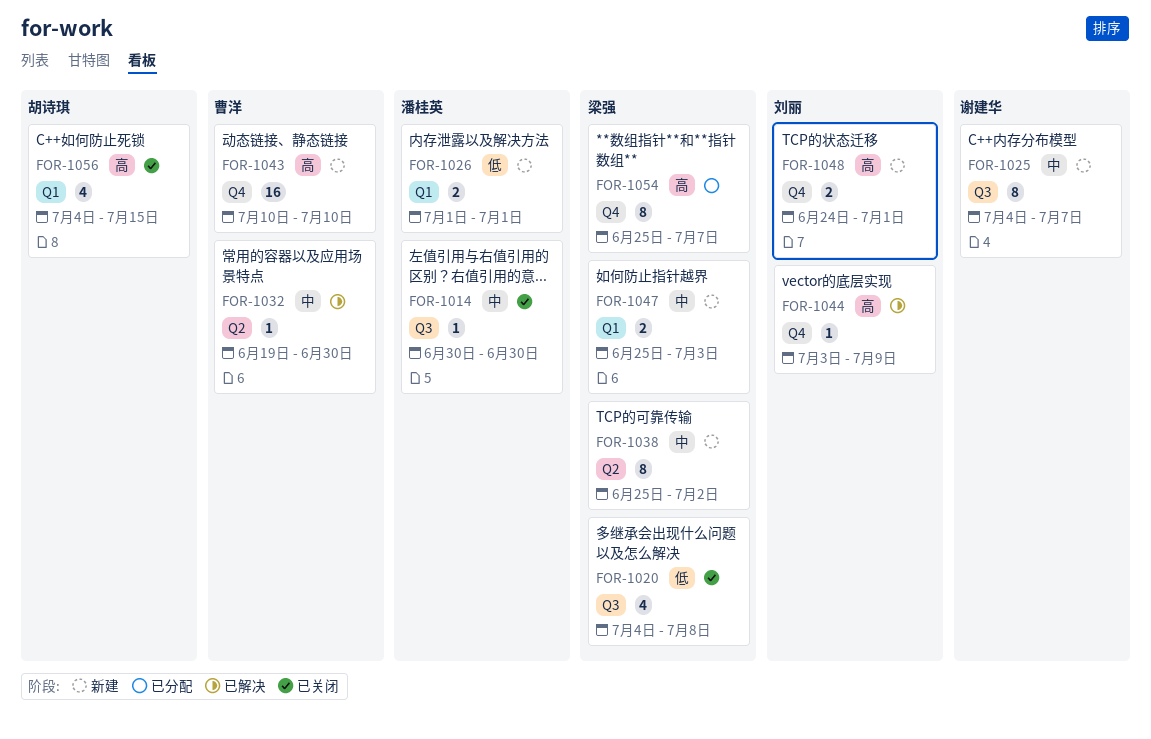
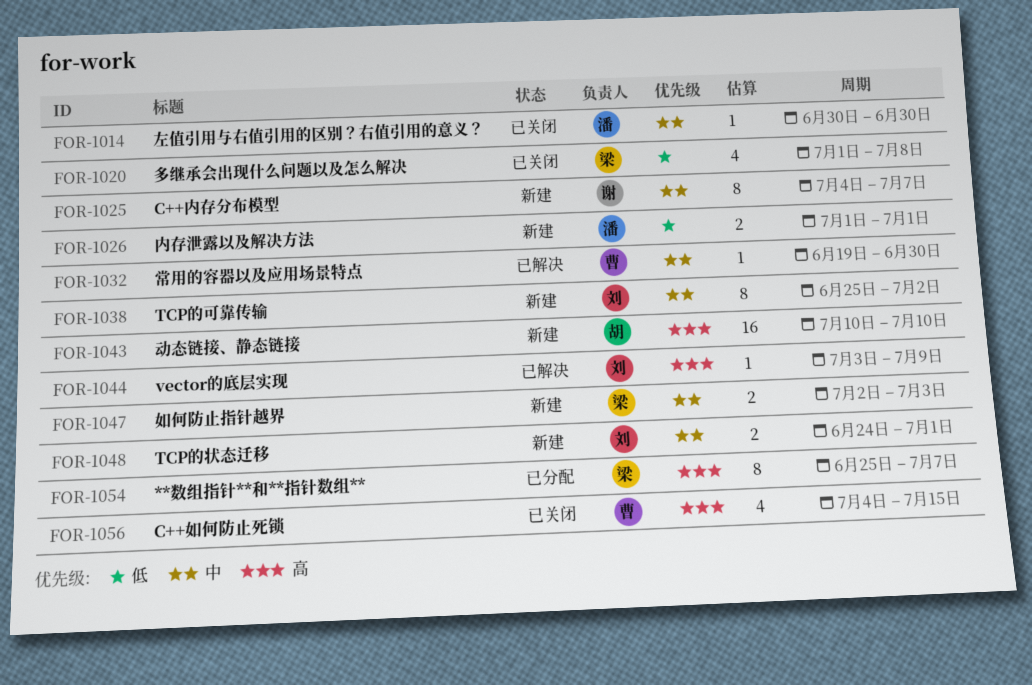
FOR-1020, start: Jul 4 -> Jul 1
FOR-1038, owner: 梁强 -> 刘丽
FOR-1043, owner: 曹洋 -> 胡诗琪
FOR-1047, start: Jun 25 -> Jul 2
FOR-1048, priority: 高 -> 中
FOR-1056, owner: 胡诗琪 -> 曹洋

